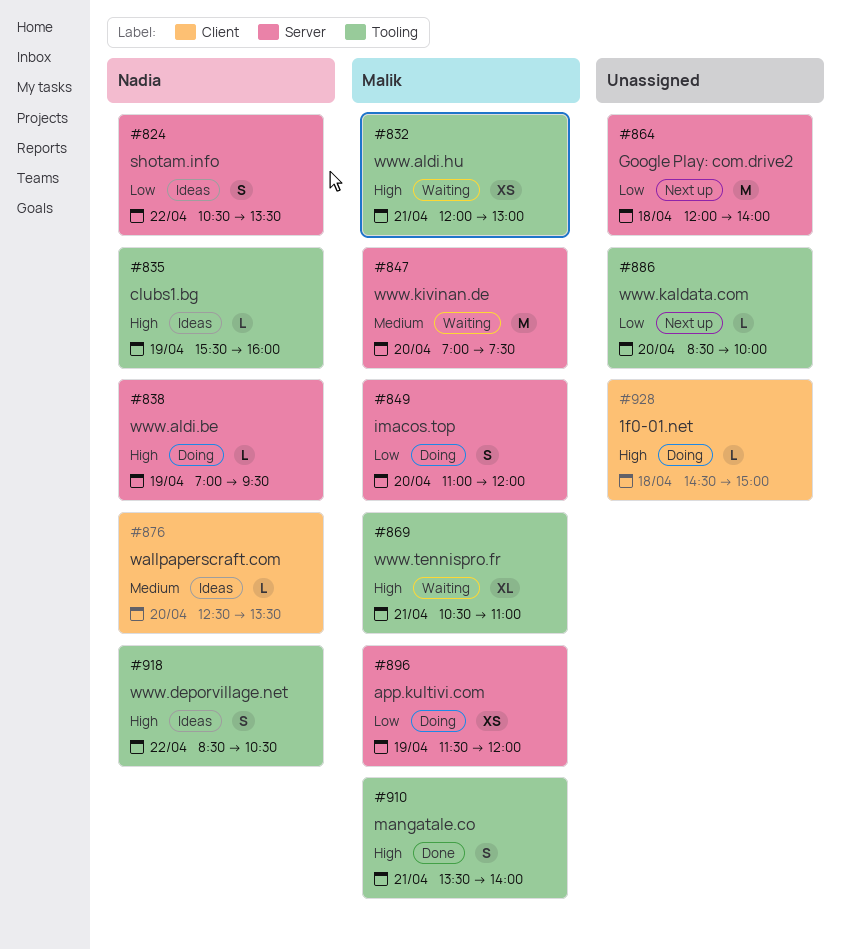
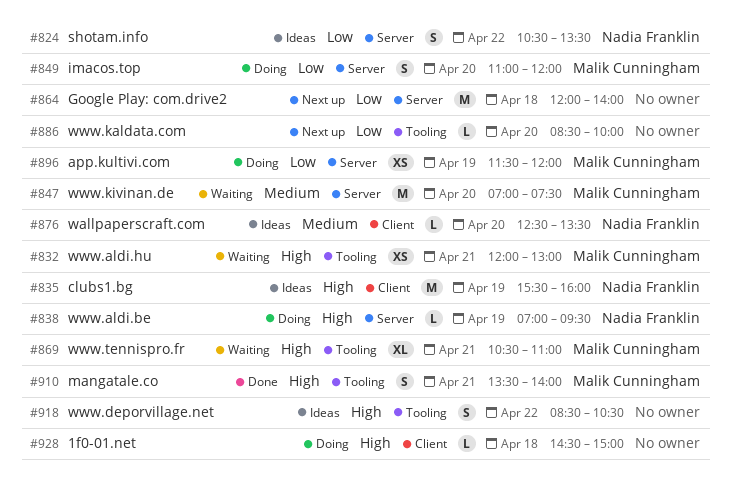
#835, label: Tooling -> Client
#835, estimate: L -> M
#918, owner: Nadia Franklin -> none

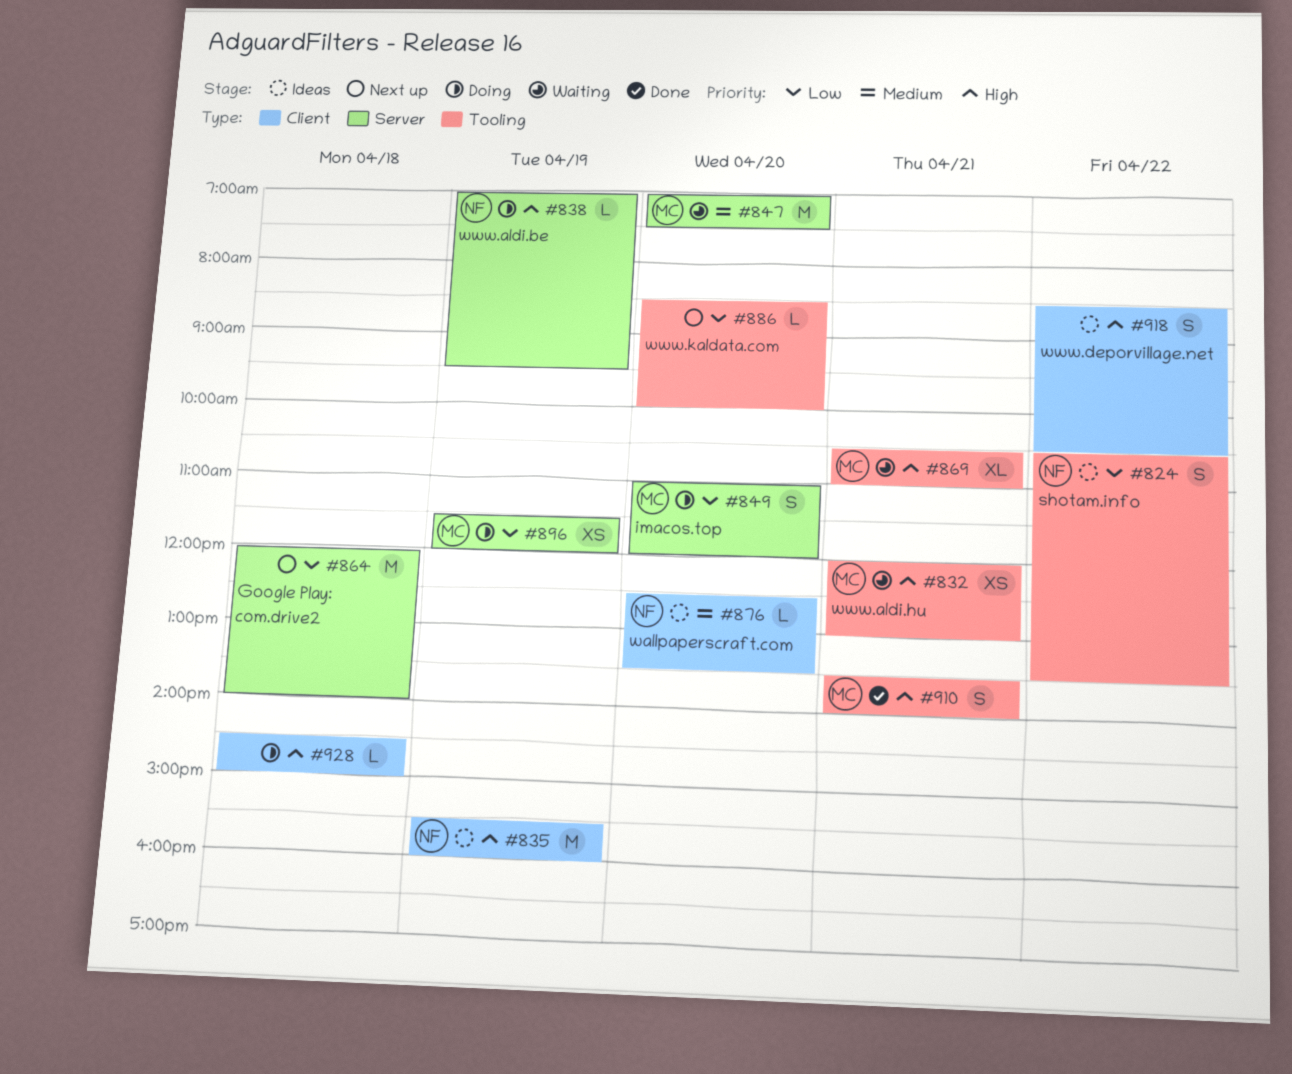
#824, label: Server -> Tooling
#918, label: Tooling -> Client

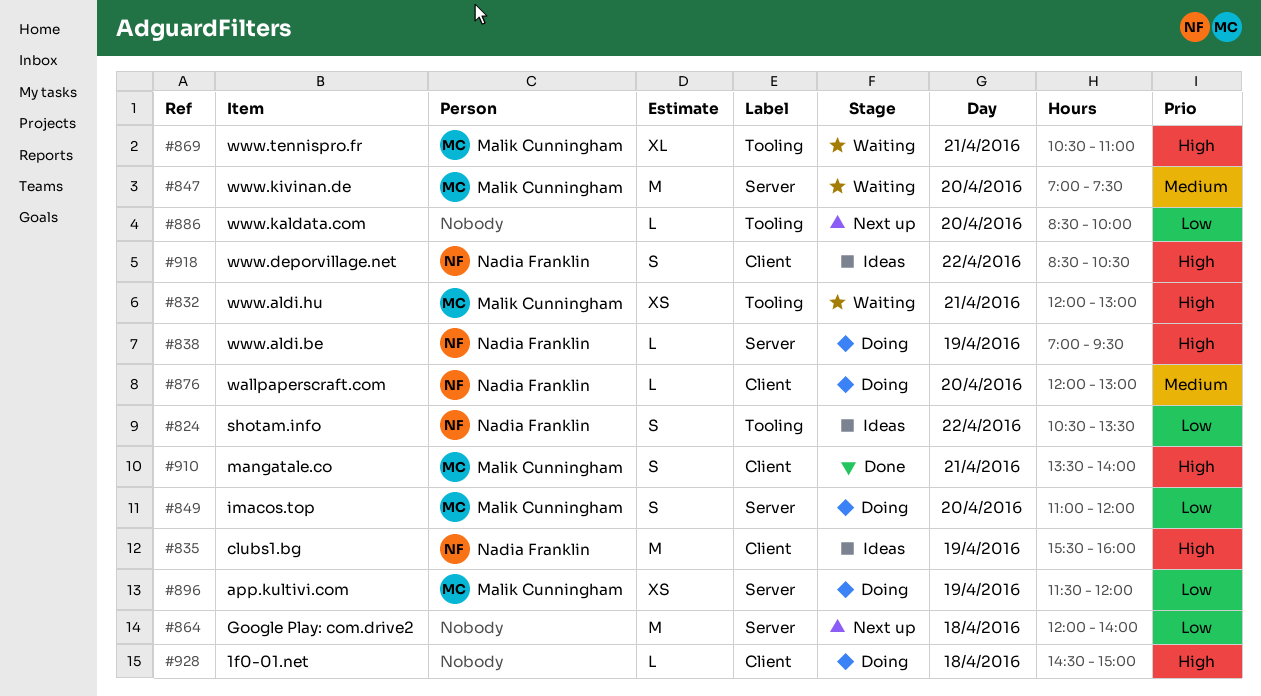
#876, status: Ideas -> Doing
#876, begins: 12:30 -> 12:00
#876, ends: 13:30 -> 13:00
#910, label: Tooling -> Client
#918, owner: none -> Nadia Franklin

